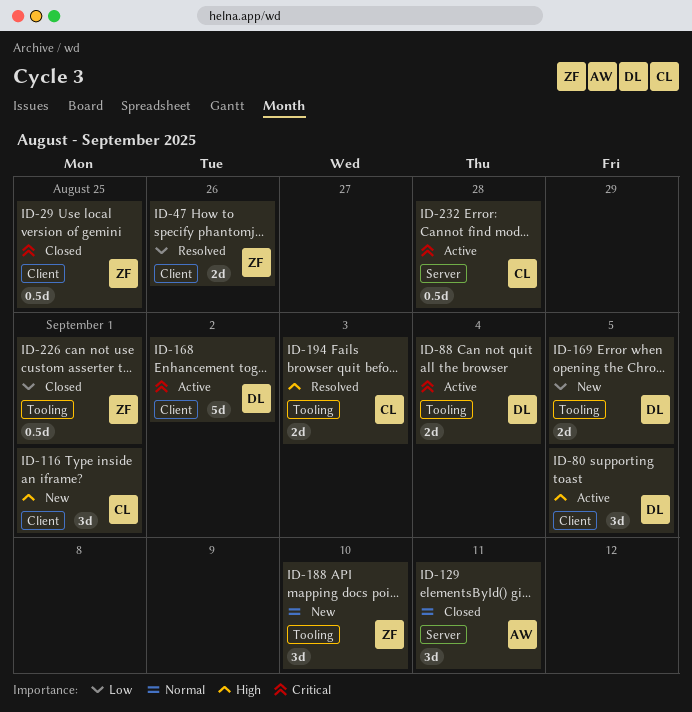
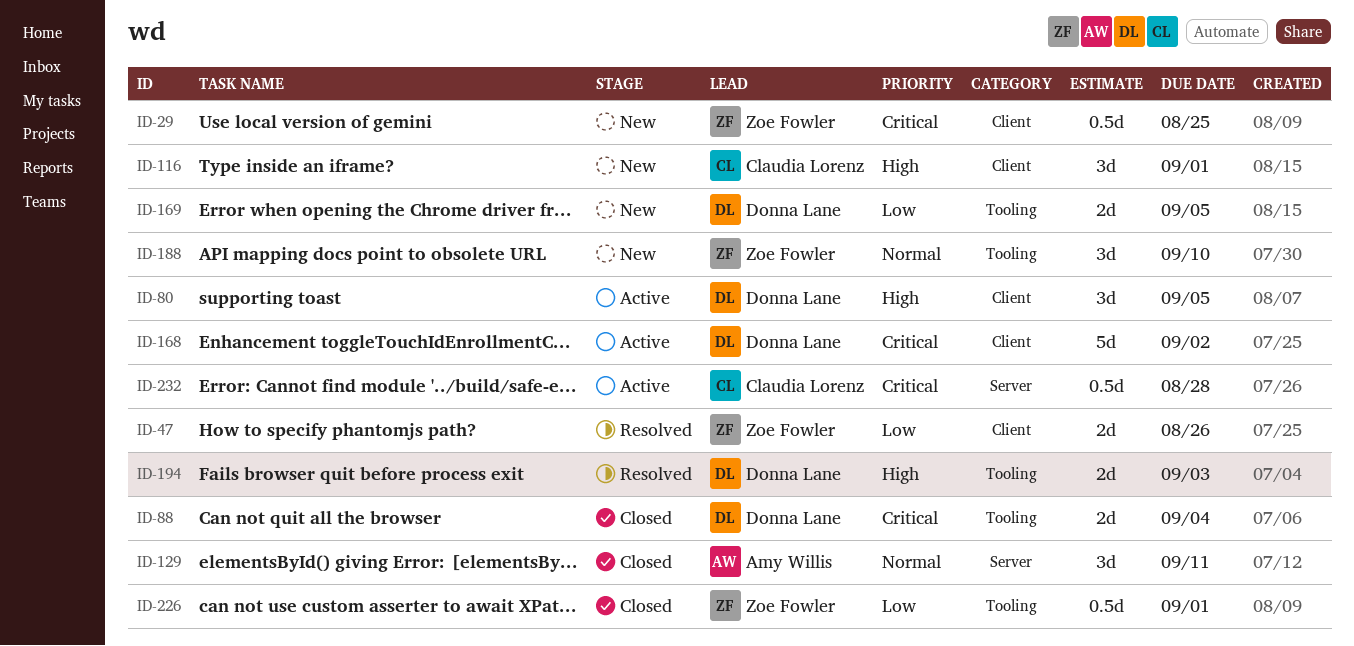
ID-29, status: Closed -> New
ID-88, status: Active -> Closed
ID-194, owner: Claudia Lorenz -> Donna Lane

